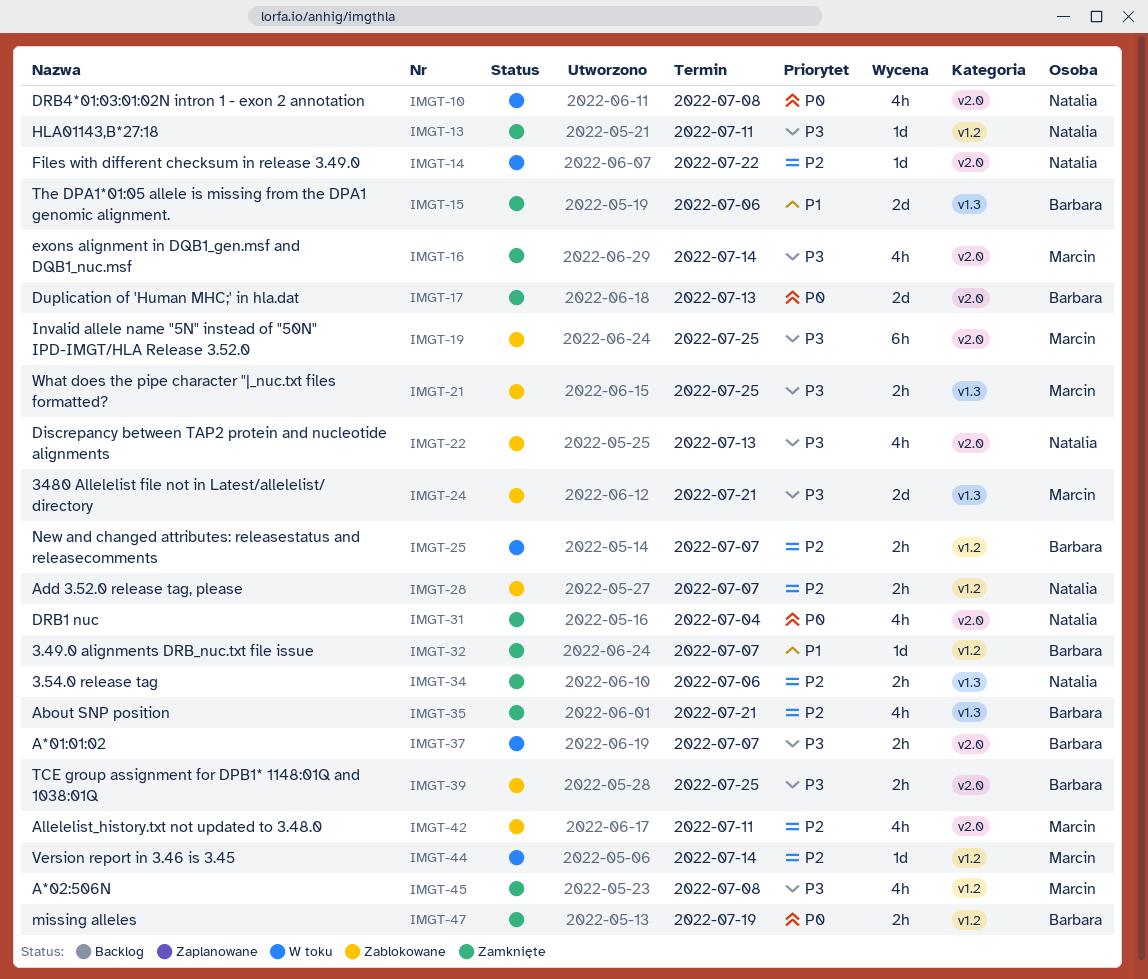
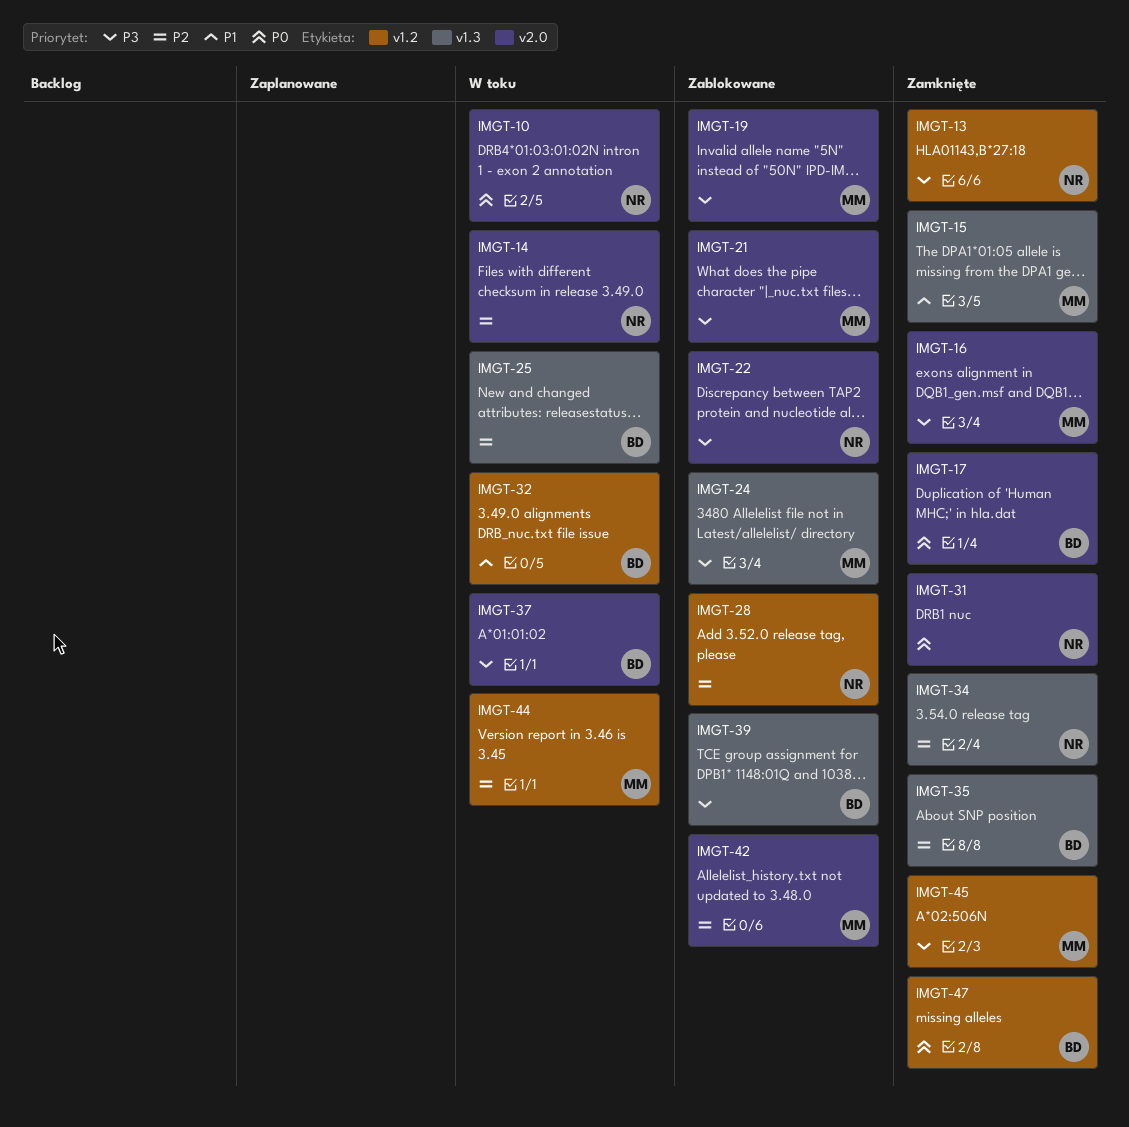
IMGT-15, owner: Barbara -> Marcin
IMGT-21, label: v1.3 -> v2.0
IMGT-25, label: v1.2 -> v1.3
IMGT-32, status: Zamknięte -> W toku
IMGT-39, label: v2.0 -> v1.3

